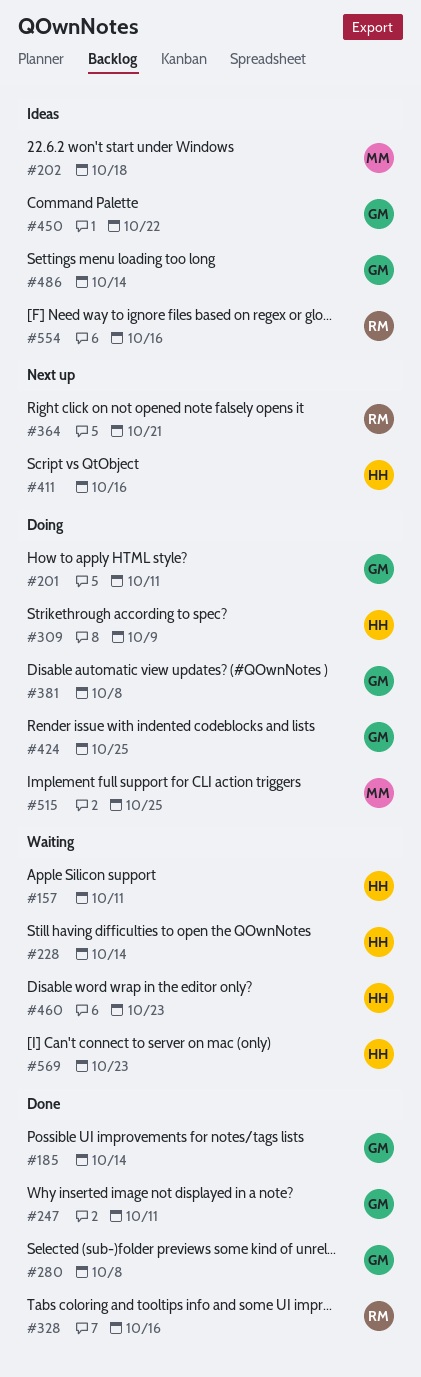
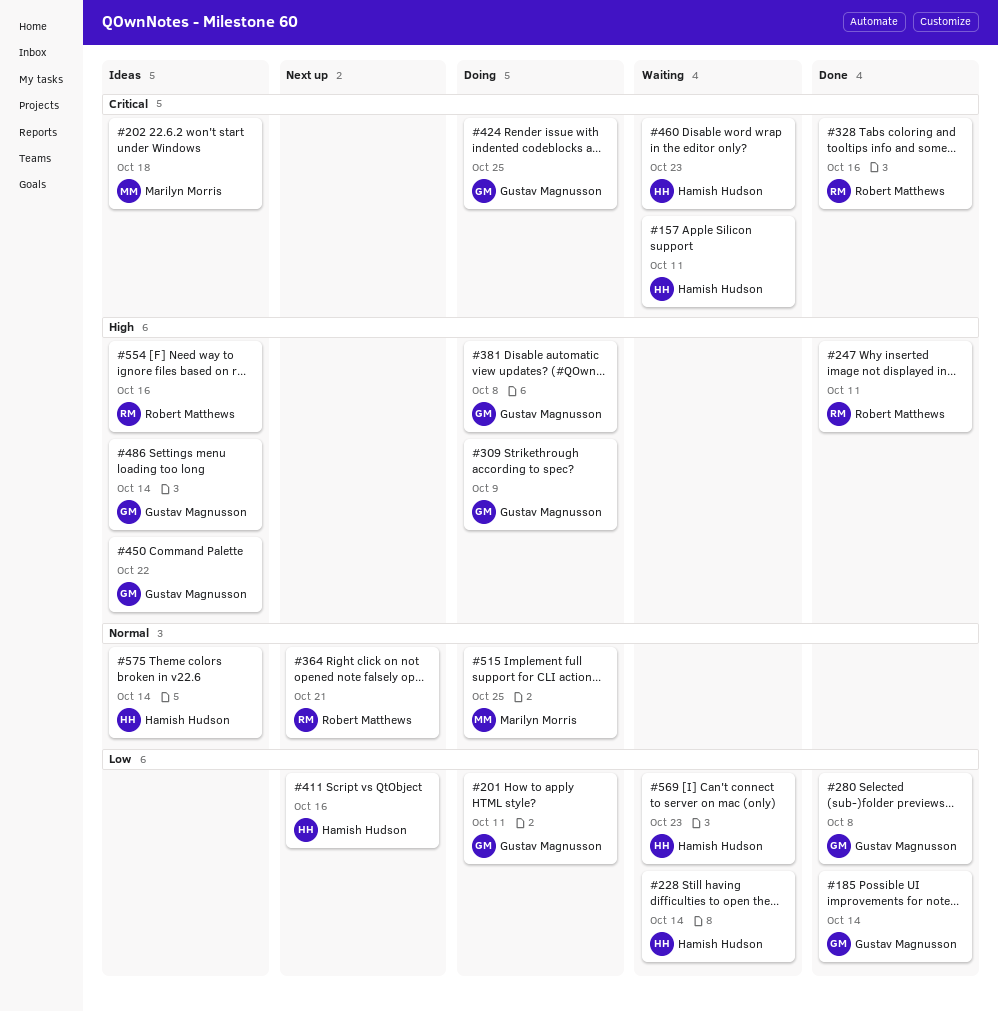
#247, owner: Gustav Magnusson -> Robert Matthews
#309, owner: Hamish Hudson -> Gustav Magnusson
#575: none -> present

